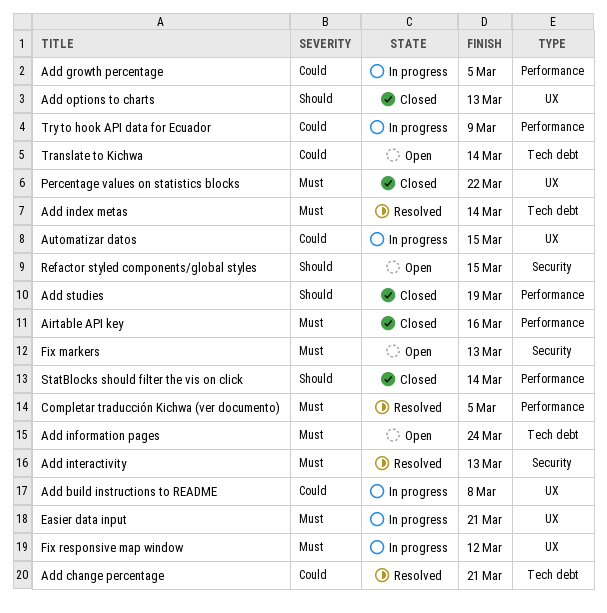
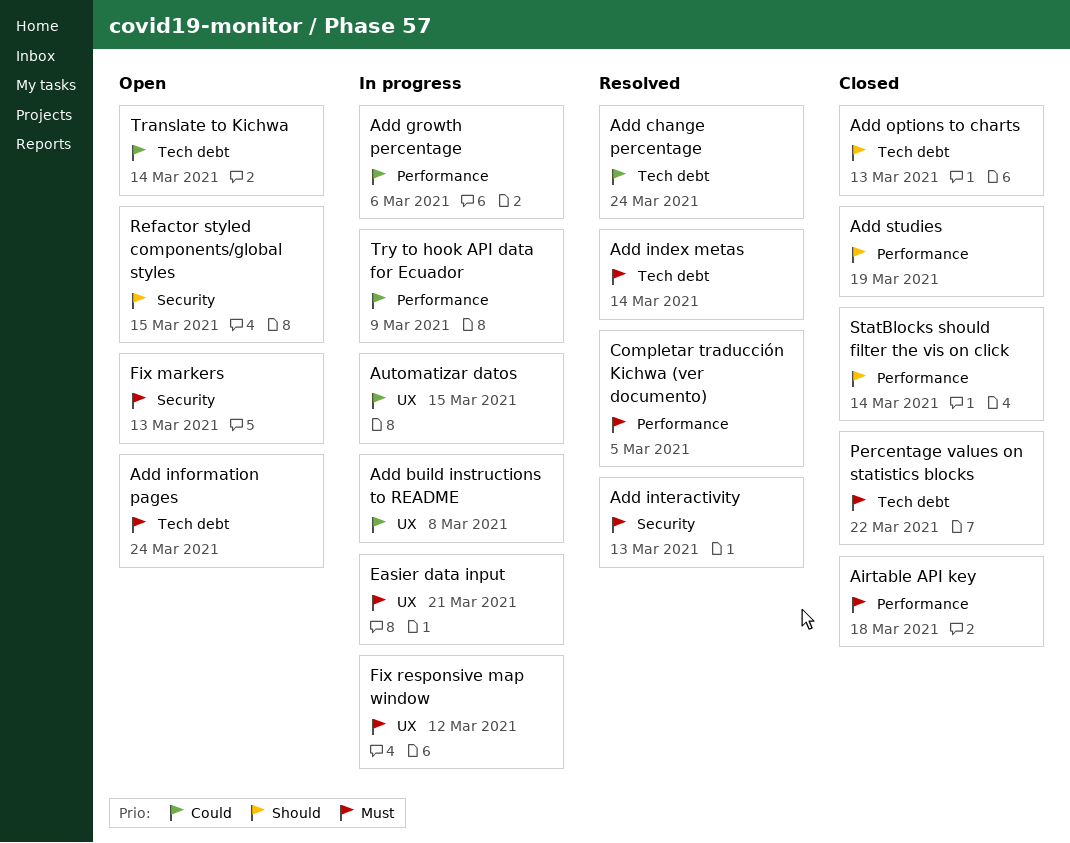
Add change percentage, due: Mar 21 -> Mar 24
Add growth percentage, due: Mar 5 -> Mar 6
Add options to charts, label: UX -> Tech debt
Airtable API key, due: Mar 16 -> Mar 18
Percentage values on statistics blocks, label: UX -> Tech debt

